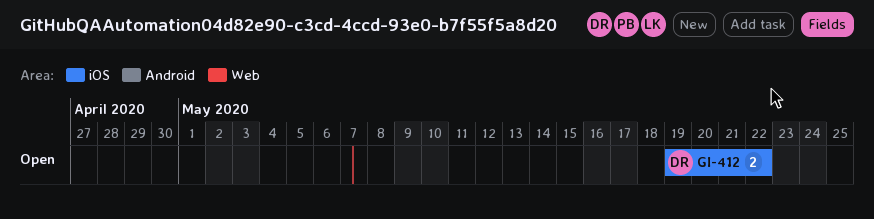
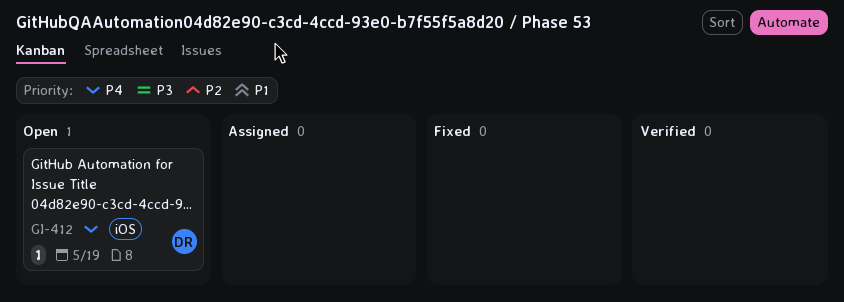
GI-412, estimate: 2 -> 1
GI-412, due: May 22 -> May 19

